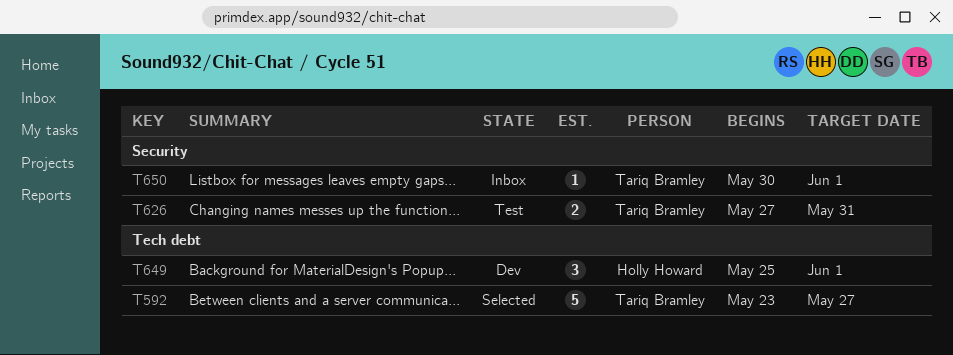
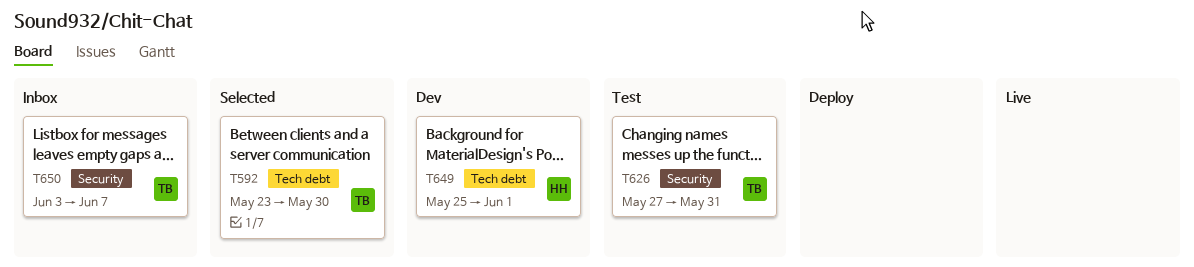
T592, due: May 27 -> May 30
T650, start: May 30 -> Jun 3
T650, due: Jun 1 -> Jun 7

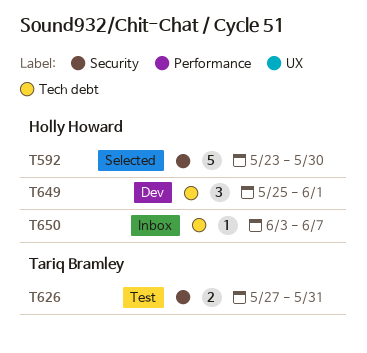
T592, owner: Tariq Bramley -> Holly Howard
T592, label: Tech debt -> Security
T650, owner: Tariq Bramley -> Holly Howard
T650, label: Security -> Tech debt

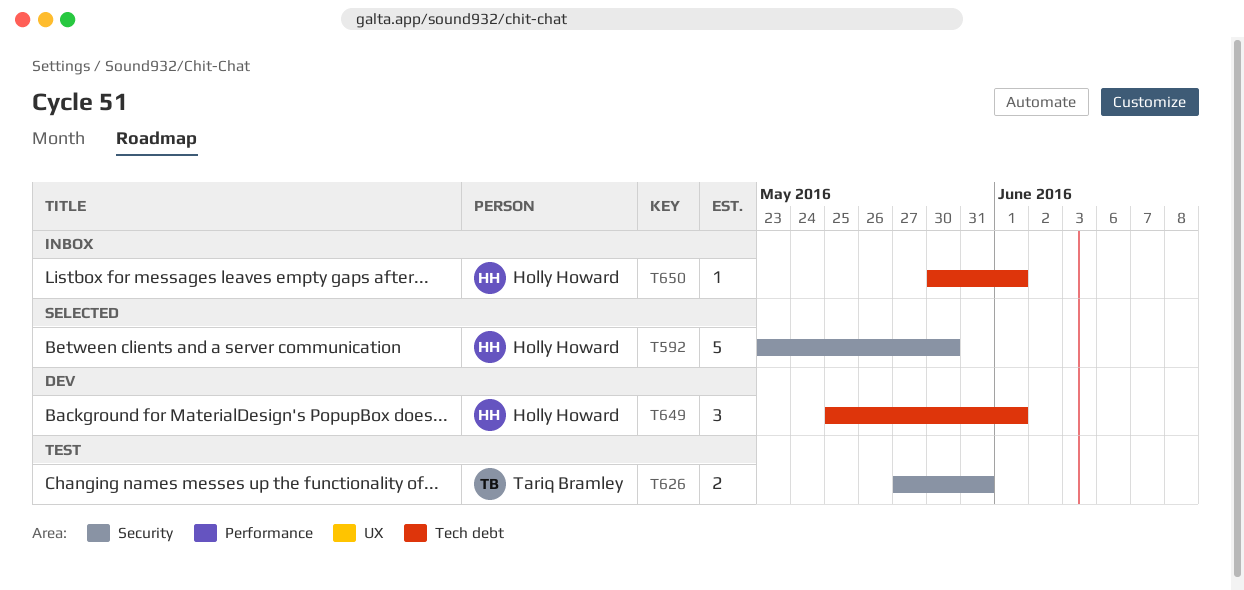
T650, start: Jun 3 -> May 30
T650, due: Jun 7 -> Jun 1

